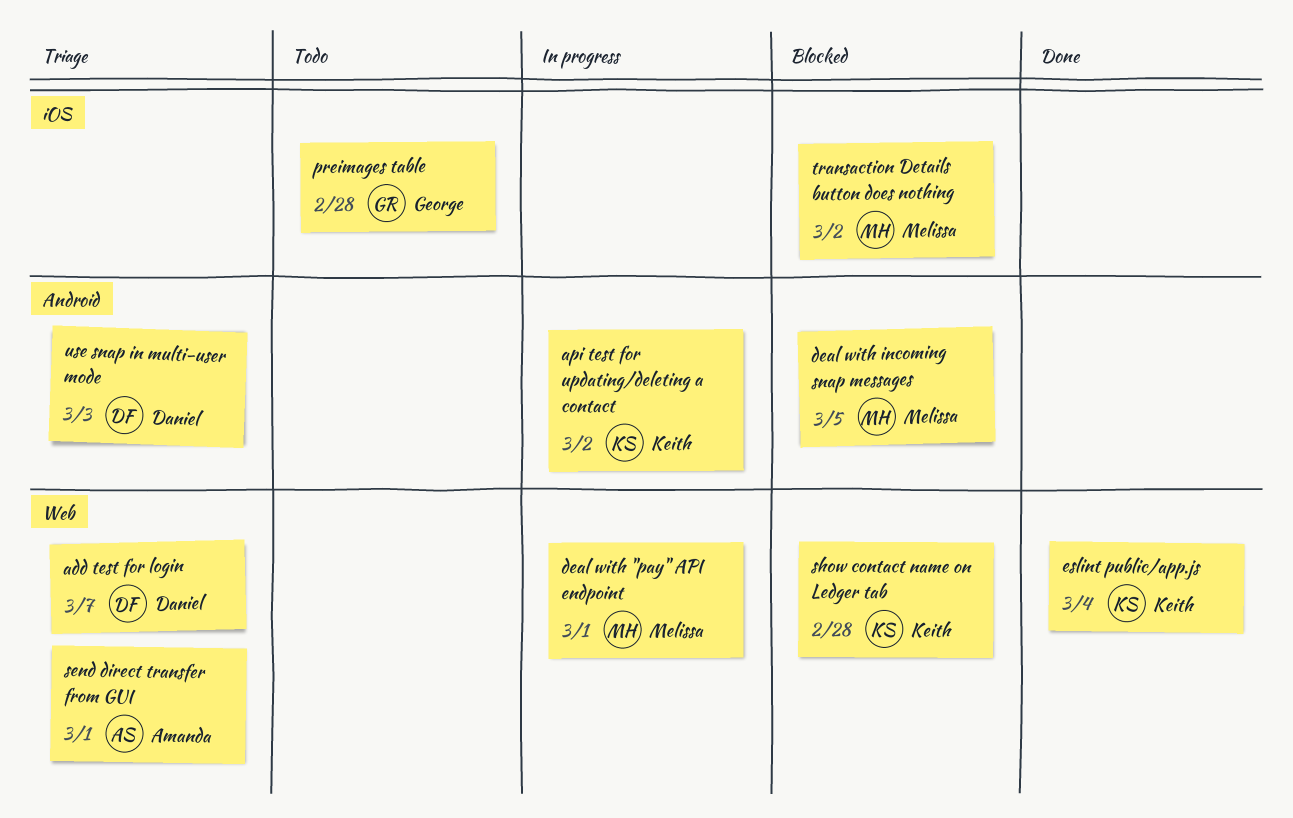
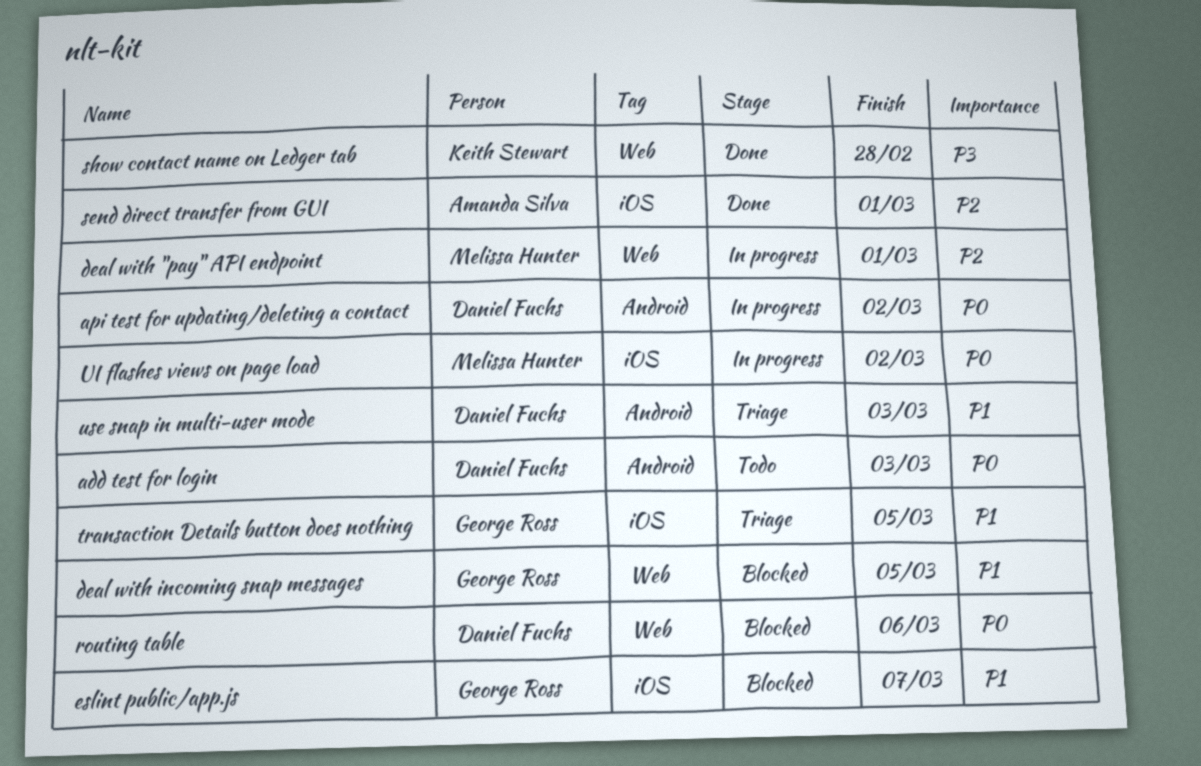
add test for login, status: Triage -> Todo
add test for login, label: Web -> Android
add test for login, due: Mar 7 -> Mar 3
api test for updating/deleting a contact, owner: Keith Stewart -> Daniel Fuchs
deal with incoming snap messages, owner: Melissa Hunter -> George Ross
deal with incoming snap messages, label: Android -> Web
eslint public/app.js, status: Done -> Blocked
eslint public/app.js, owner: Keith Stewart -> George Ross
eslint public/app.js, label: Web -> iOS
eslint public/app.js, due: Mar 4 -> Mar 7
preimages table: present -> none
routing table: none -> present
send direct transfer from GUI, status: Triage -> Done
send direct transfer from GUI, label: Web -> iOS
show contact name on Ledger tab, status: Blocked -> Done
transaction Details button does nothing, status: Blocked -> Triage
transaction Details button does nothing, owner: Melissa Hunter -> George Ross
transaction Details button does nothing, due: Mar 2 -> Mar 5
UI flashes views on page load: none -> present

